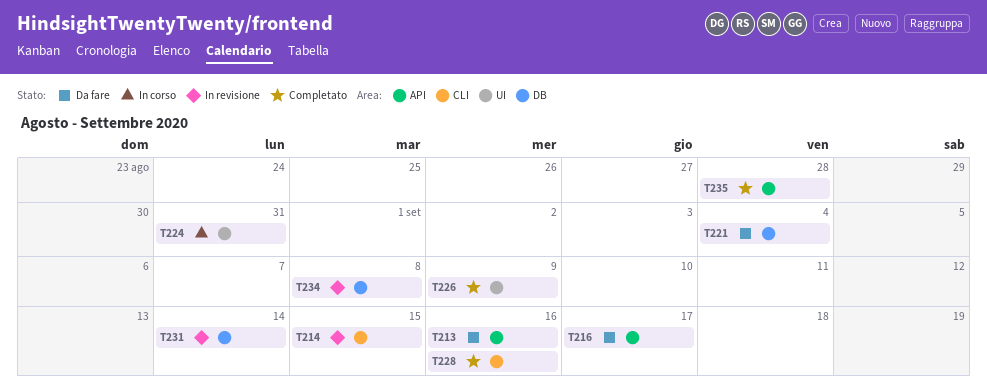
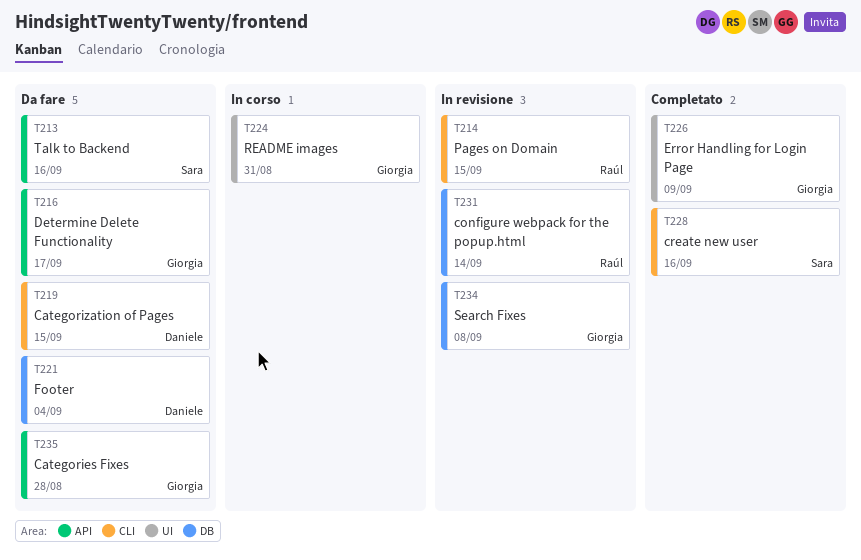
T219: none -> present
T235, status: Completato -> Da fare

